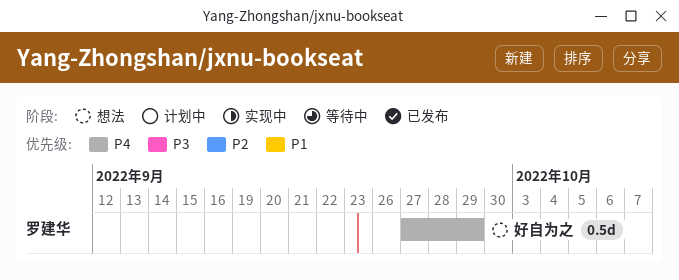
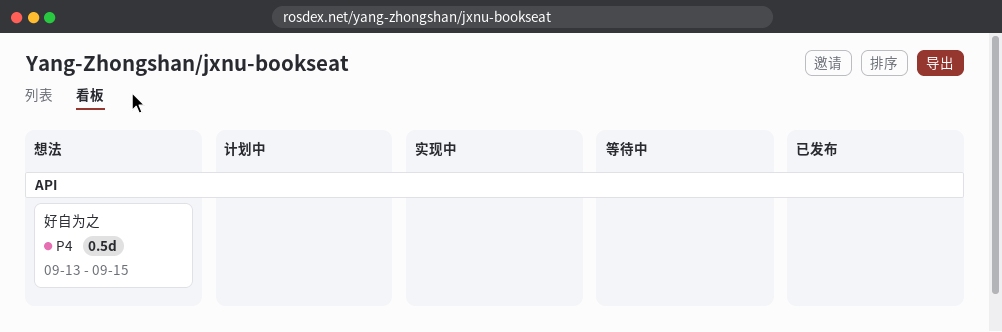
好自为之, start: Sep 27 -> Sep 13
好自为之, due: Sep 29 -> Sep 15

